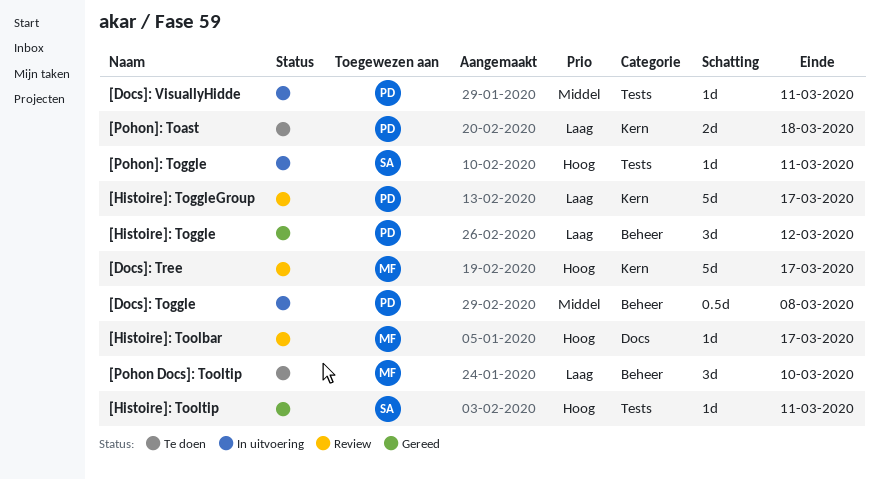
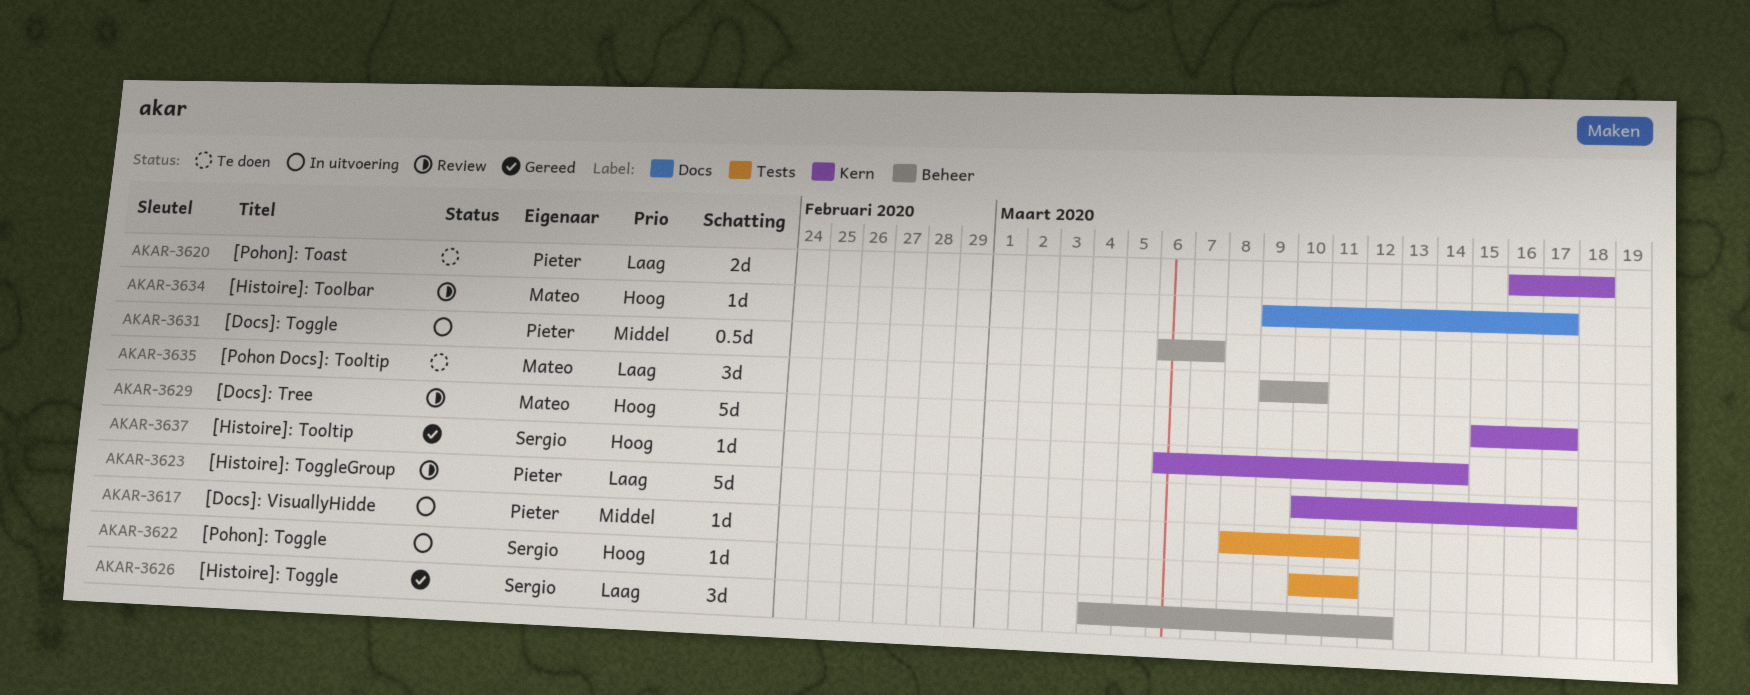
[Docs]: Toggle, due: Mar 8 -> Mar 7
[Histoire]: Toggle, owner: Pieter -> Sergio
[Histoire]: Tooltip, label: Tests -> Kern
[Histoire]: Tooltip, due: Mar 11 -> Mar 14

